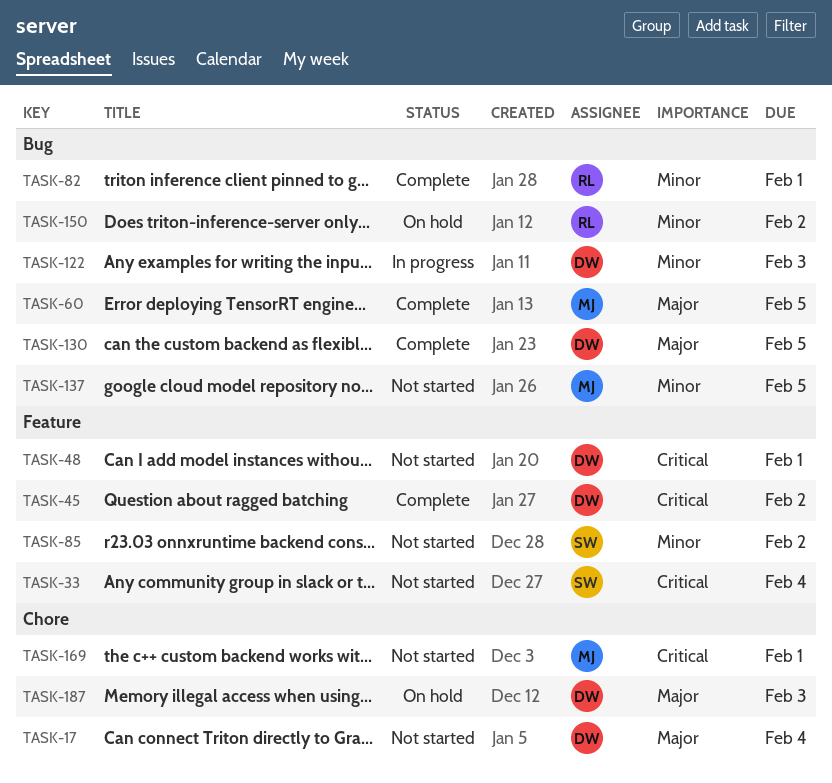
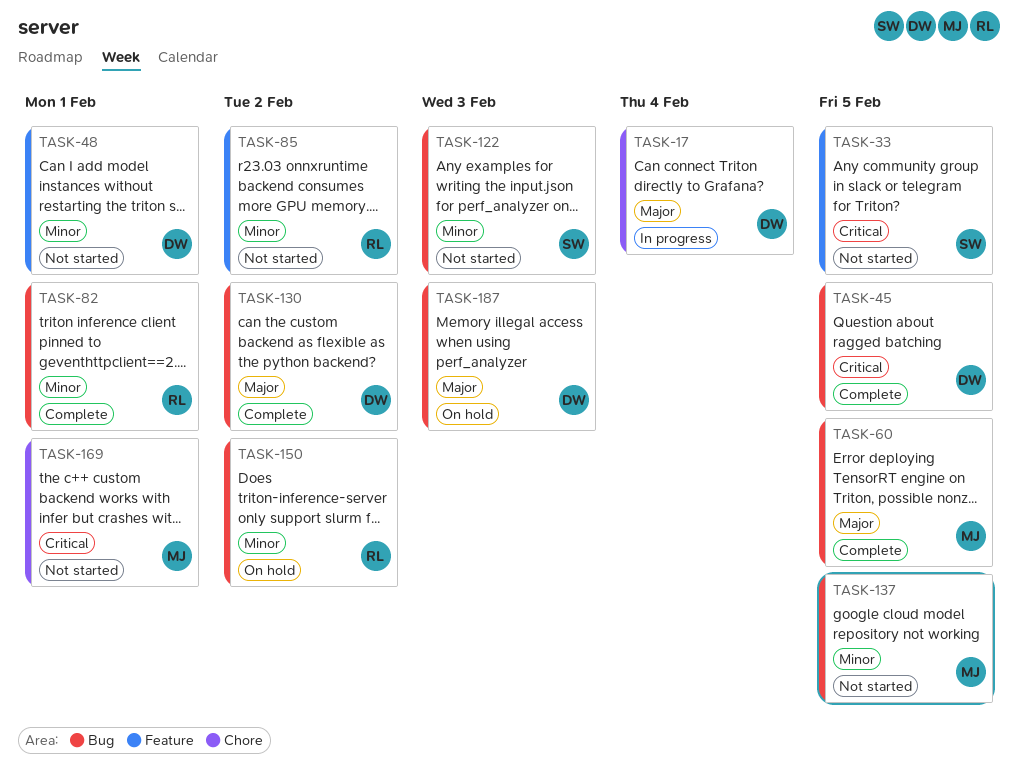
TASK-17, status: Not started -> In progress
TASK-33, due: Feb 4 -> Feb 5
TASK-45, label: Feature -> Bug
TASK-45, due: Feb 2 -> Feb 5
TASK-48, priority: Critical -> Minor
TASK-85, owner: SW -> RL
TASK-122, status: In progress -> Not started
TASK-122, owner: DW -> SW
TASK-130, due: Feb 5 -> Feb 2
TASK-187, label: Chore -> Bug

